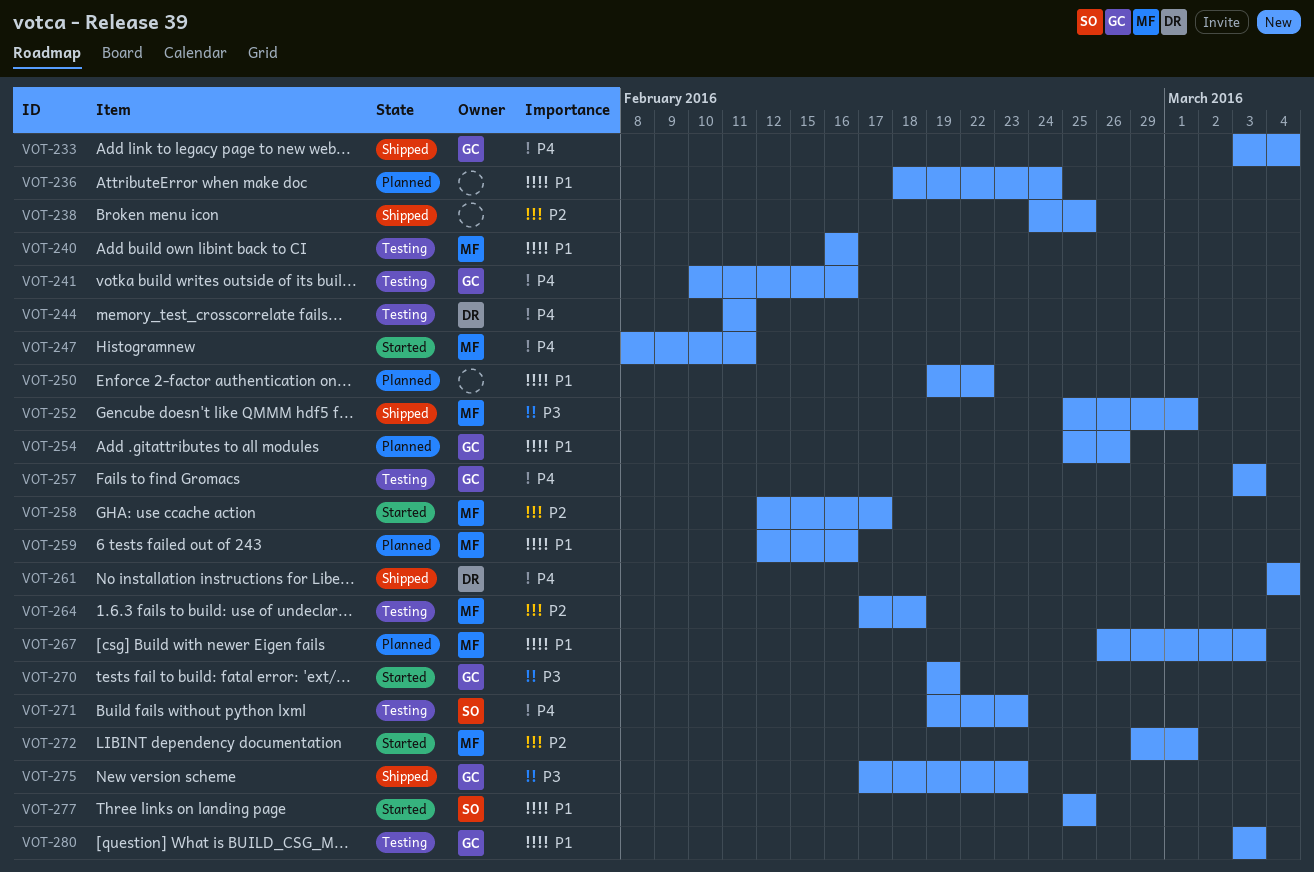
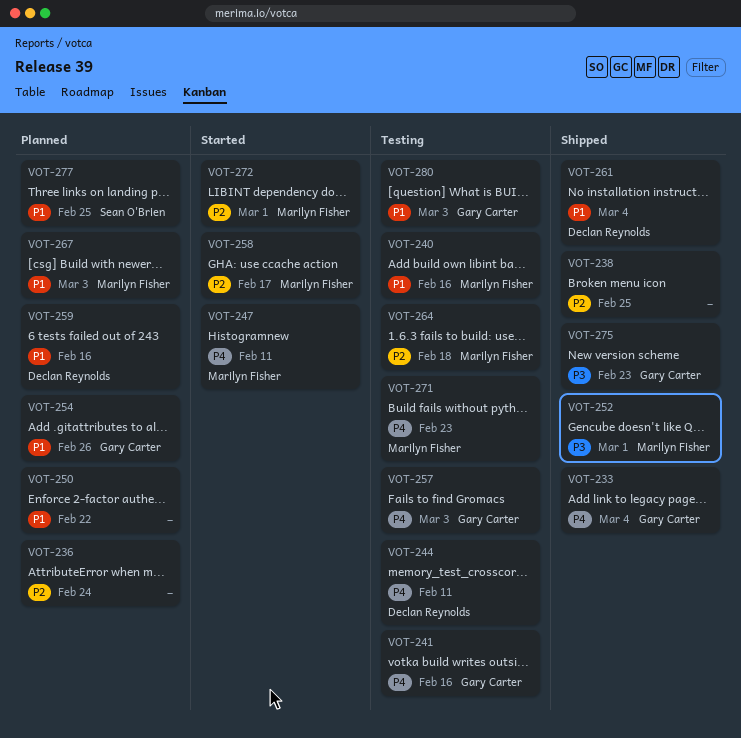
VOT-236, priority: P1 -> P2
VOT-259, owner: Marilyn Fisher -> Declan Reynolds
VOT-261, priority: P4 -> P1
VOT-270: present -> none
VOT-271, owner: Sean O'Brien -> Marilyn Fisher
VOT-277, status: Started -> Planned

